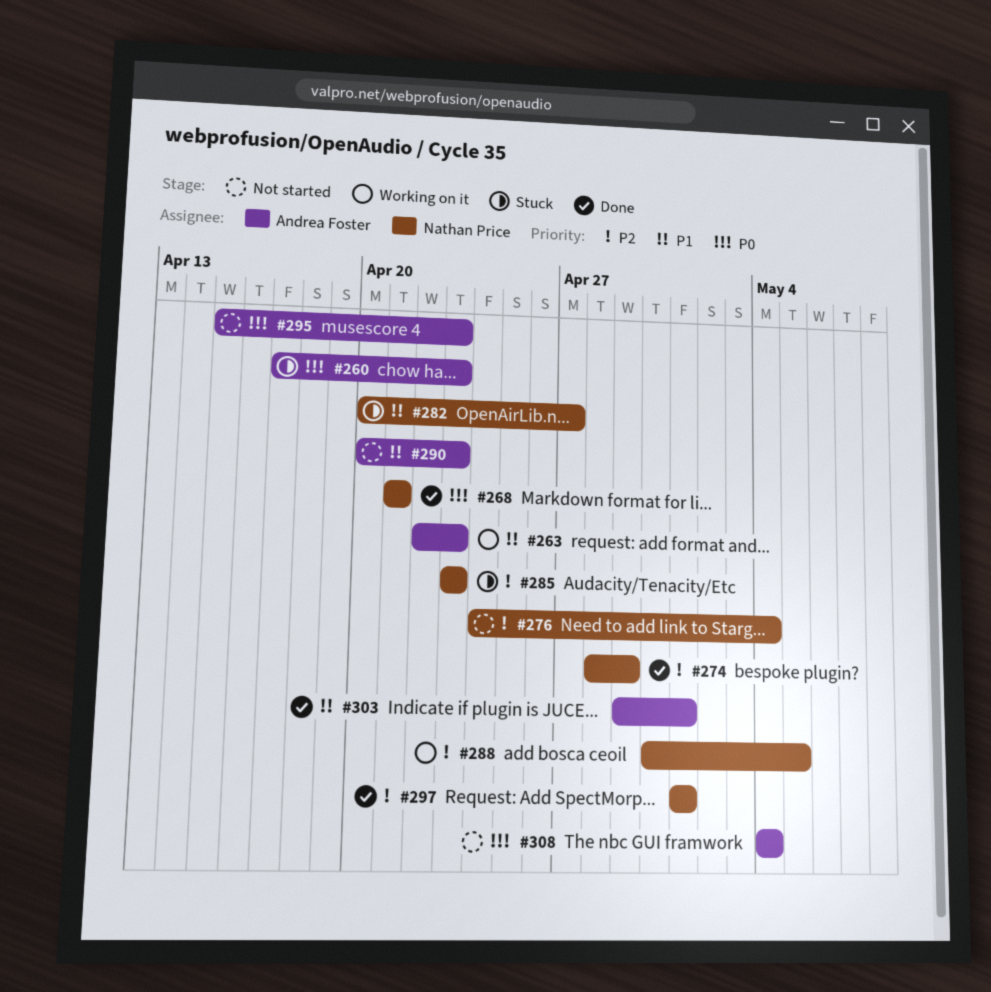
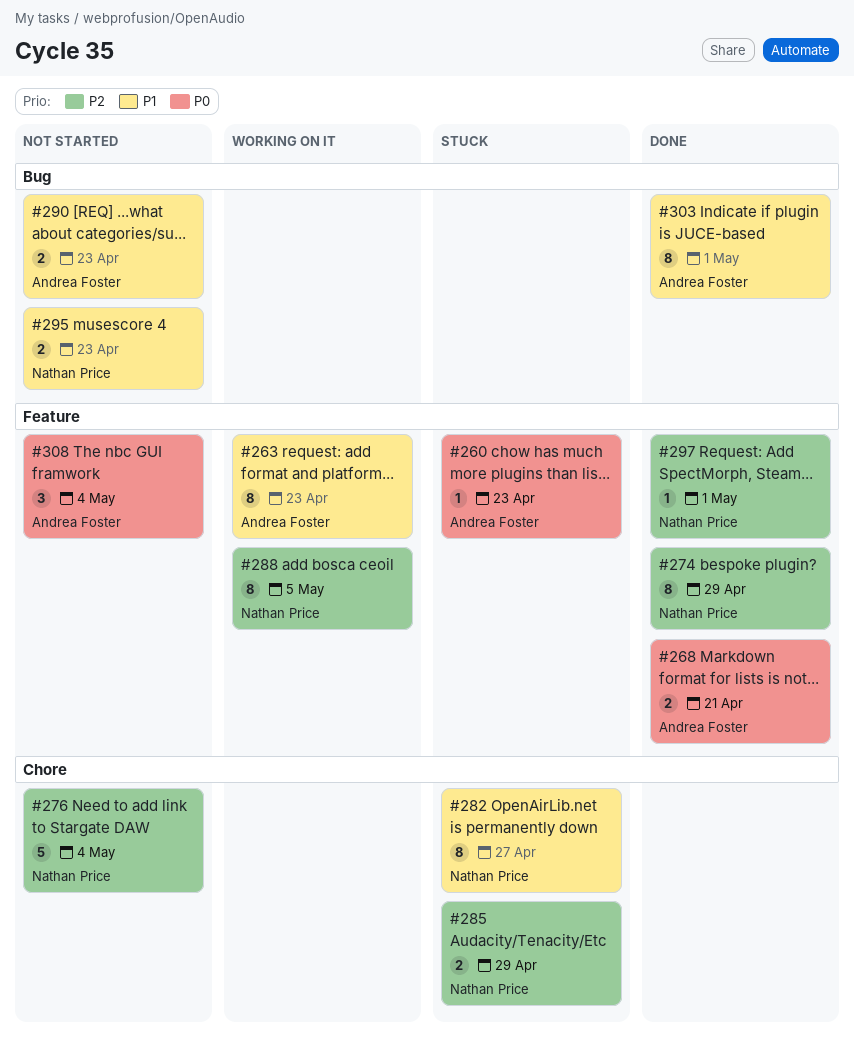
#268, owner: Nathan Price -> Andrea Foster
#285, due: Apr 23 -> Apr 29
#295, owner: Andrea Foster -> Nathan Price
#295, priority: P0 -> P1

